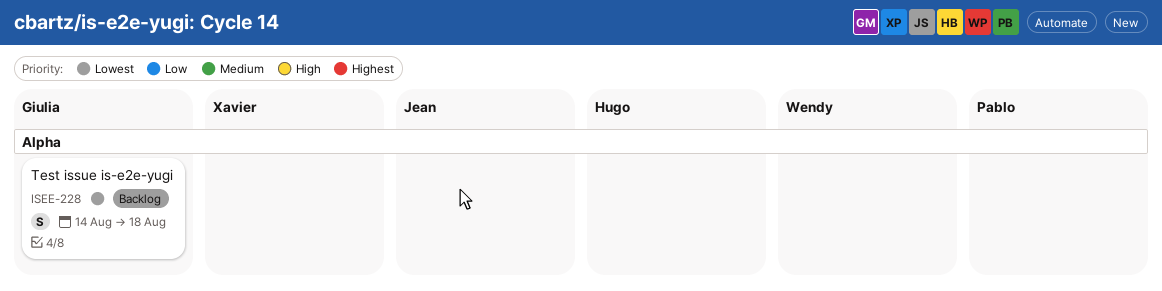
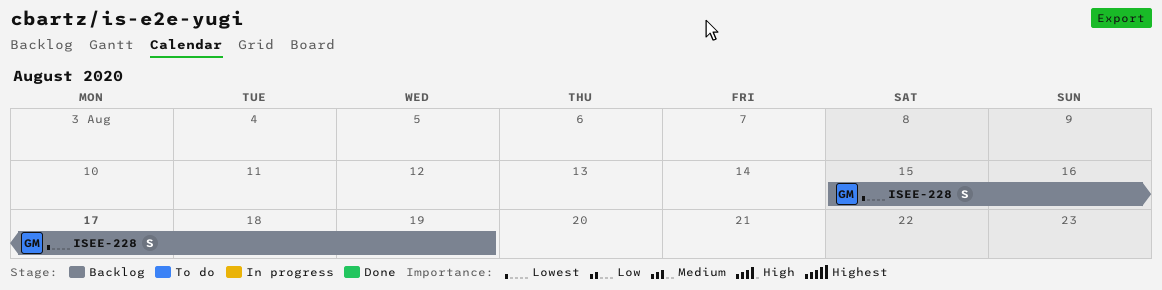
ISEE-228, start: Aug 14 -> Aug 15
ISEE-228, due: Aug 18 -> Aug 19

